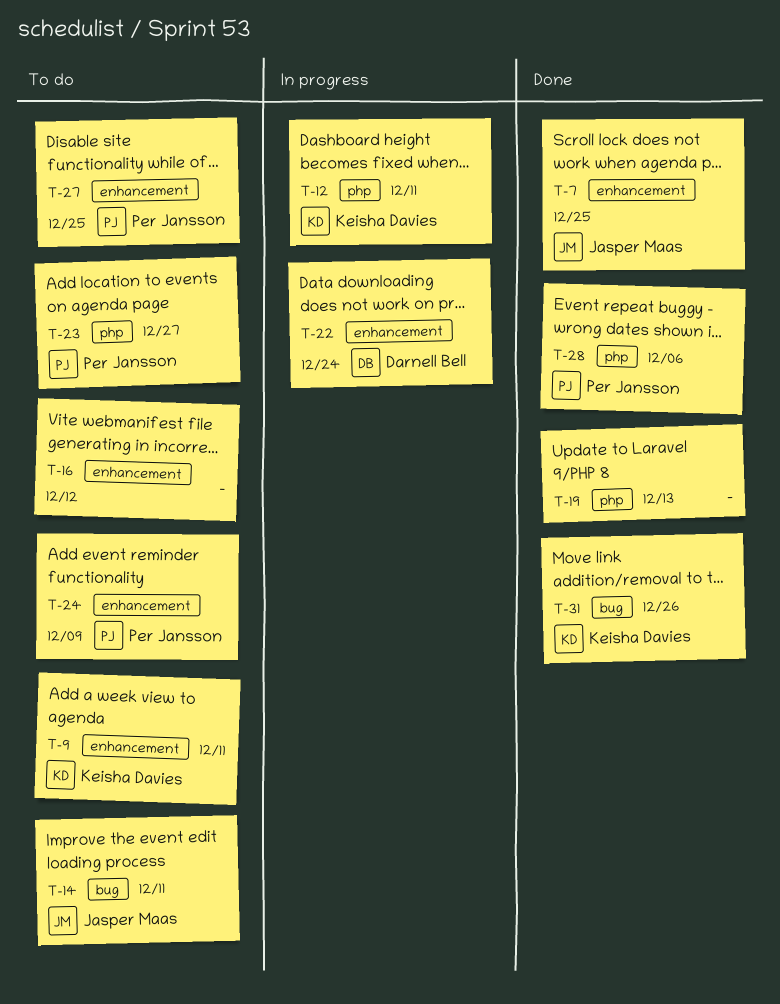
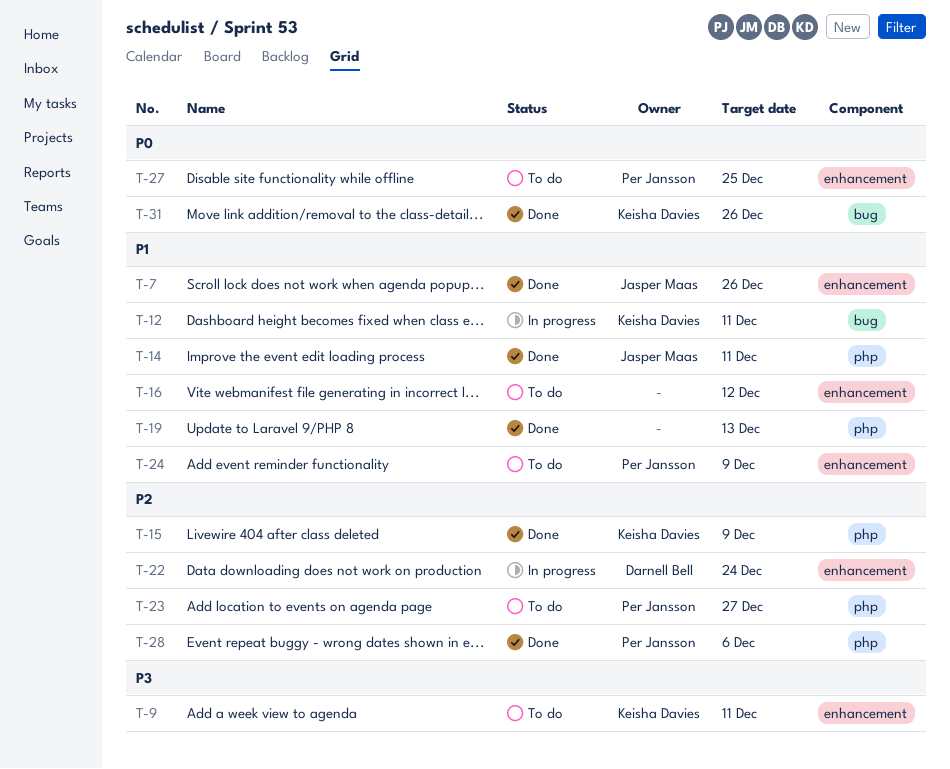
T-7, due: Dec 25 -> Dec 26
T-12, label: php -> bug
T-14, status: To do -> Done
T-14, label: bug -> php
T-15: none -> present

